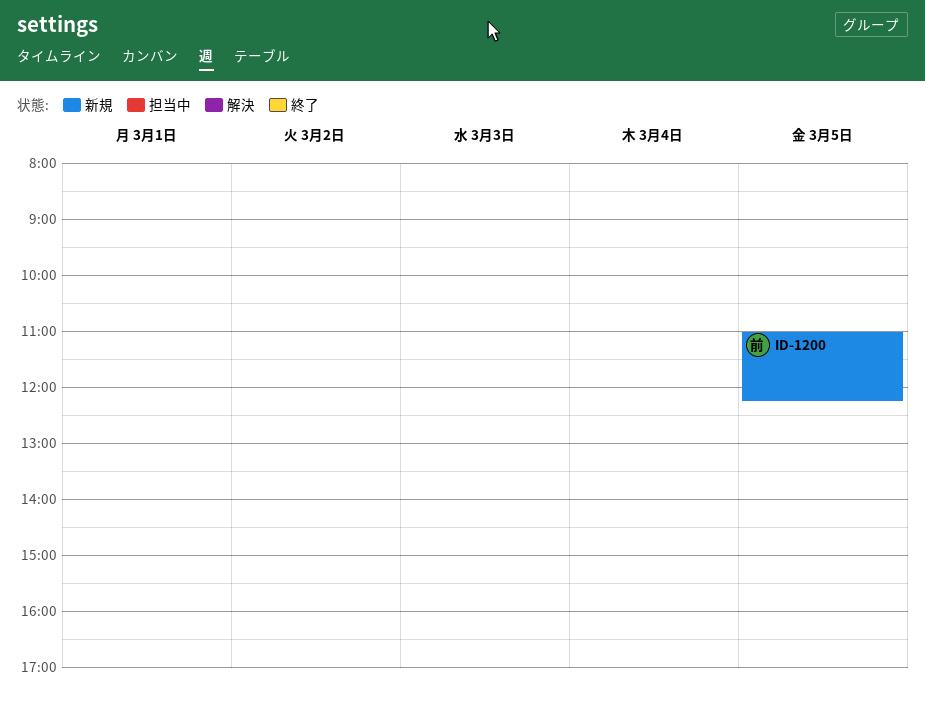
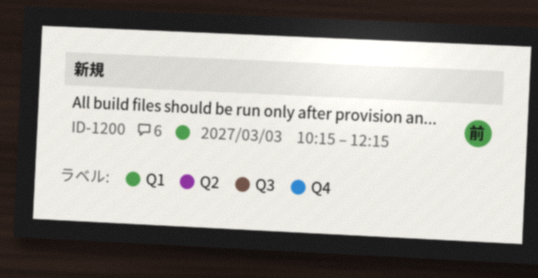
ID-1200, day: Mar 5 -> Mar 3
ID-1200, begins: 11:00 -> 10:15

